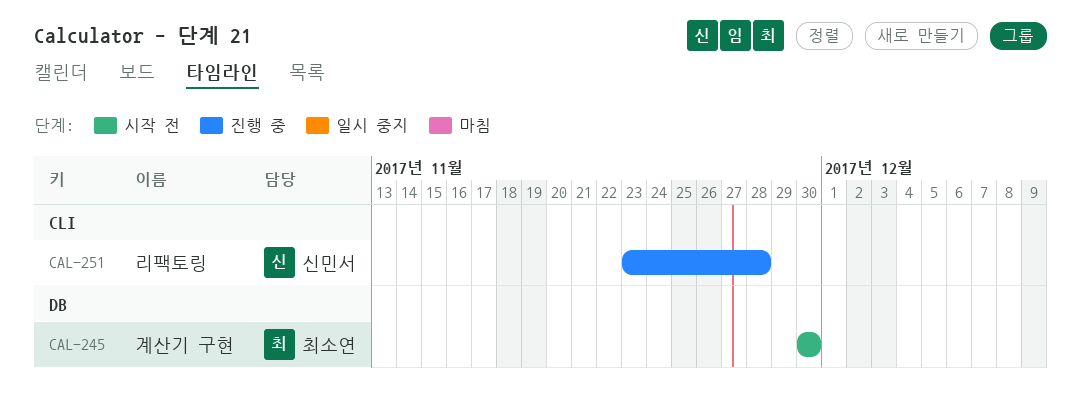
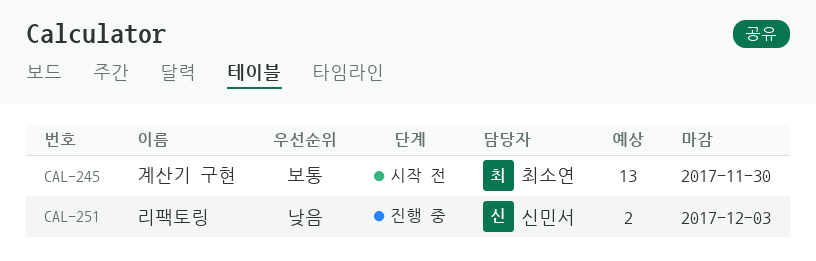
CAL-251, due: Nov 28 -> Dec 3

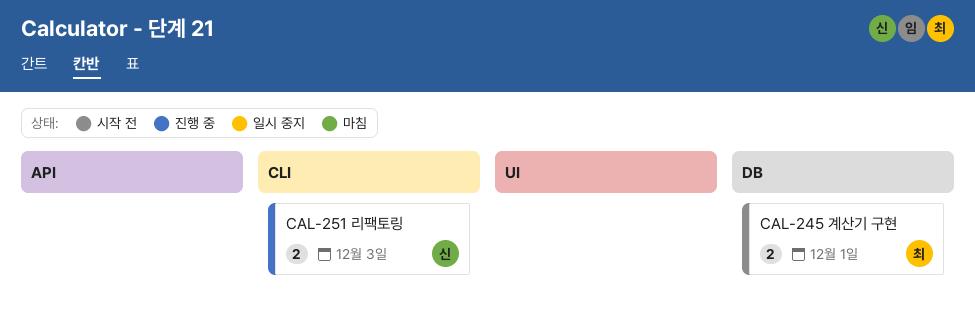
CAL-245, estimate: 13 -> 2
CAL-245, due: Nov 30 -> Dec 1

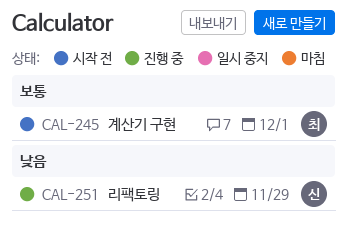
CAL-251, due: Dec 3 -> Nov 29

